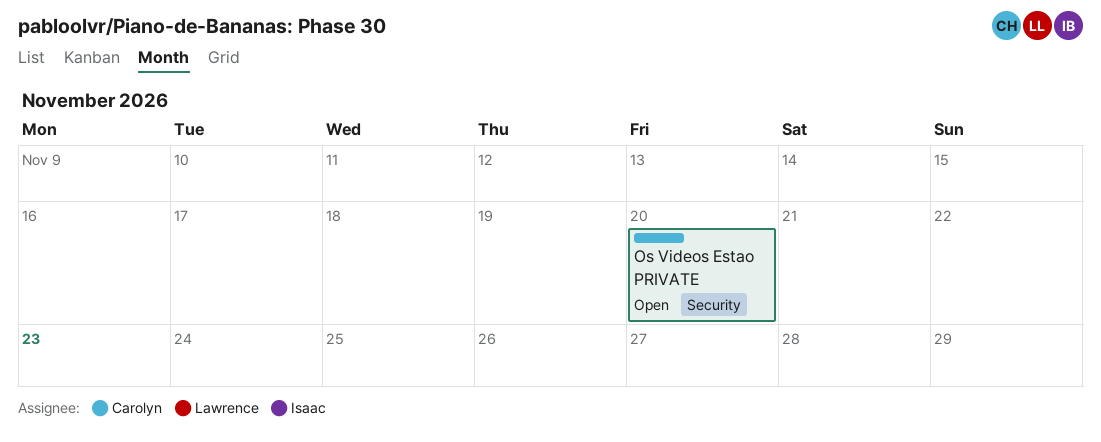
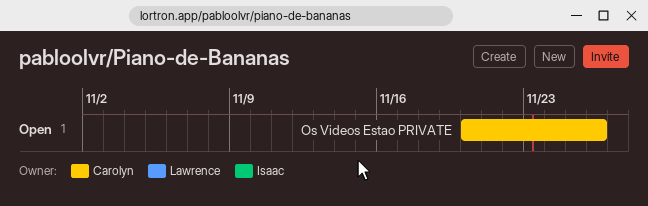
Os Videos Estao PRIVATE, due: Nov 20 -> Nov 26

